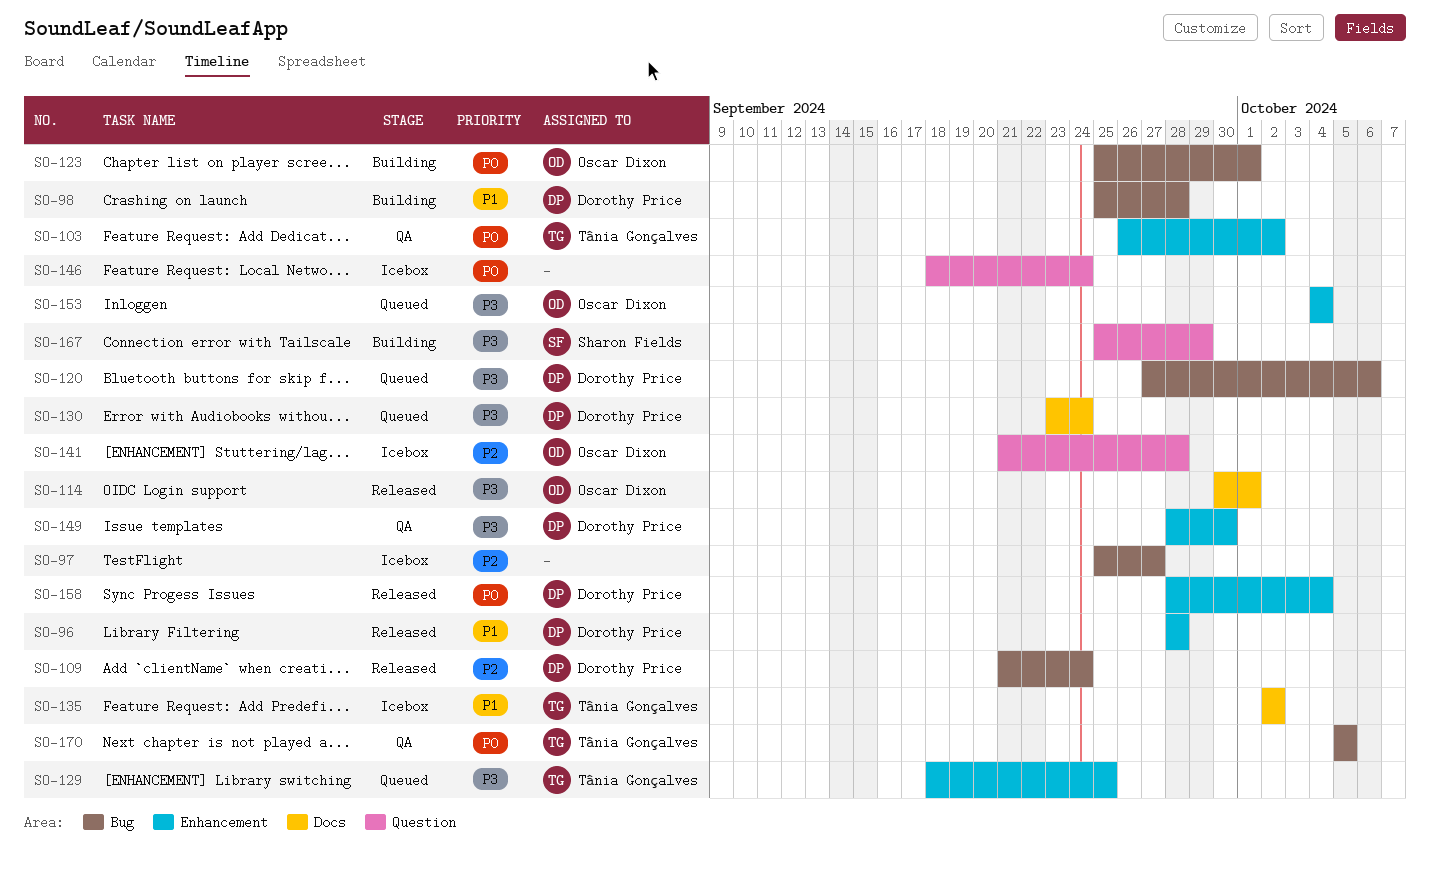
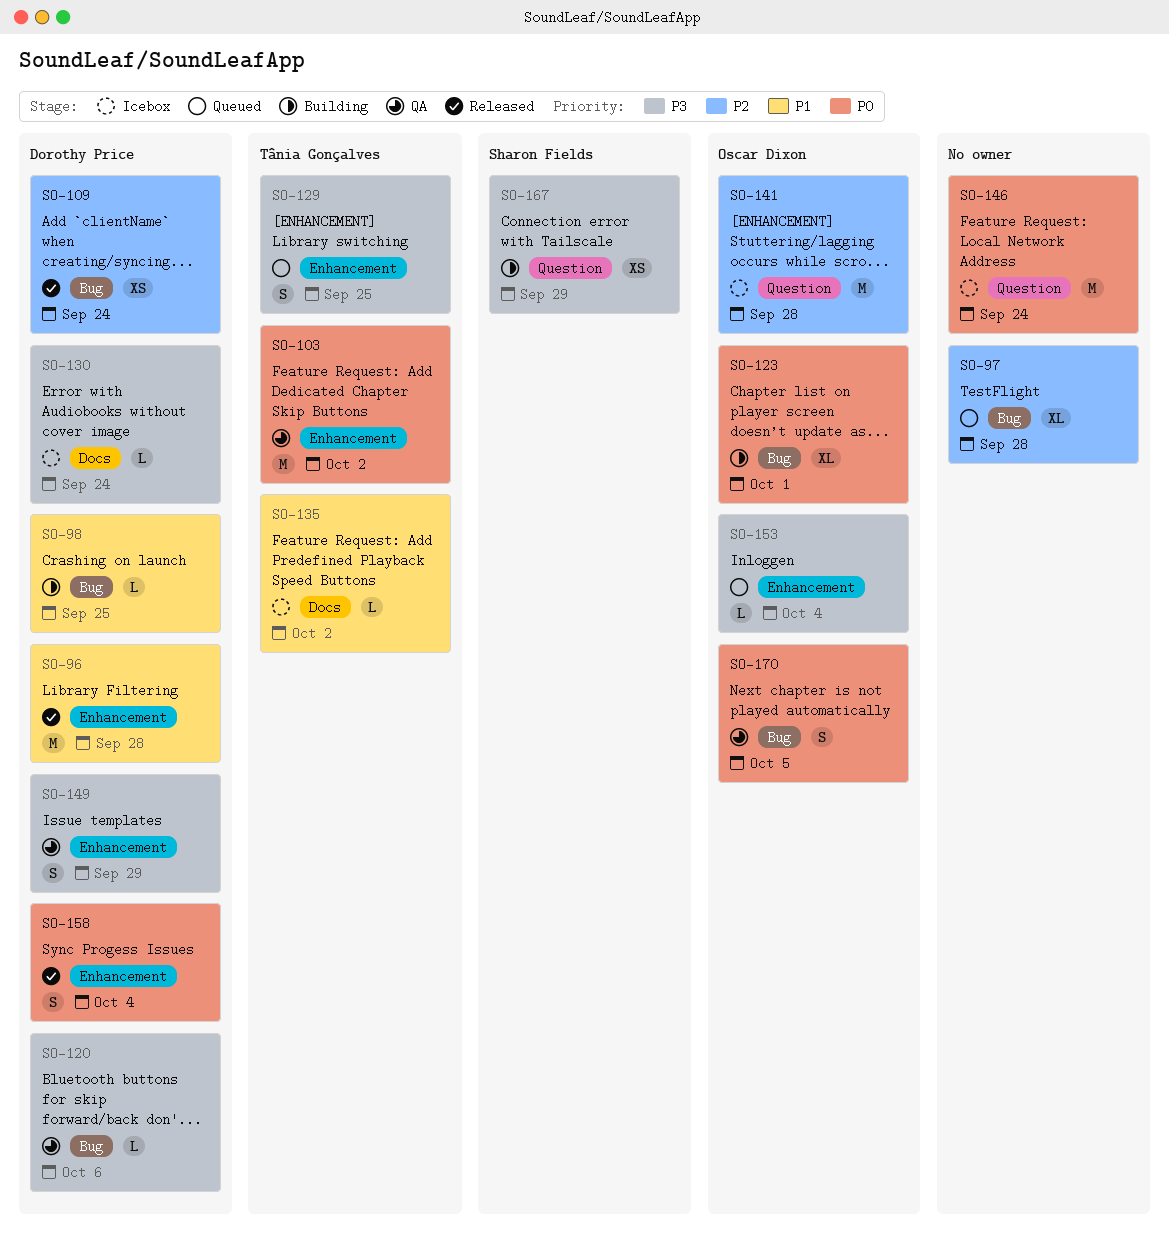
SO-97, status: Icebox -> Queued
SO-97, due: Sep 27 -> Sep 28
SO-98, due: Sep 28 -> Sep 25
SO-114: present -> none
SO-120, status: Queued -> QA
SO-130, status: Queued -> Icebox
SO-149, due: Sep 30 -> Sep 29
SO-170, owner: Tânia Gonçalves -> Oscar Dixon

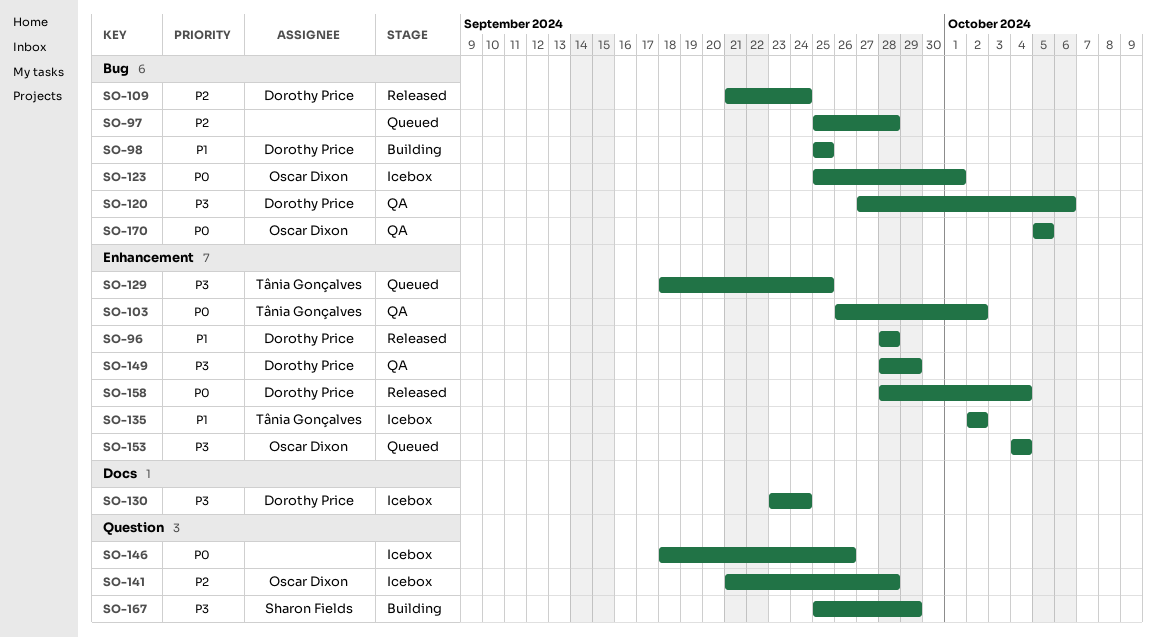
SO-123, status: Building -> Icebox
SO-135, label: Docs -> Enhancement
SO-146, due: Sep 24 -> Sep 26

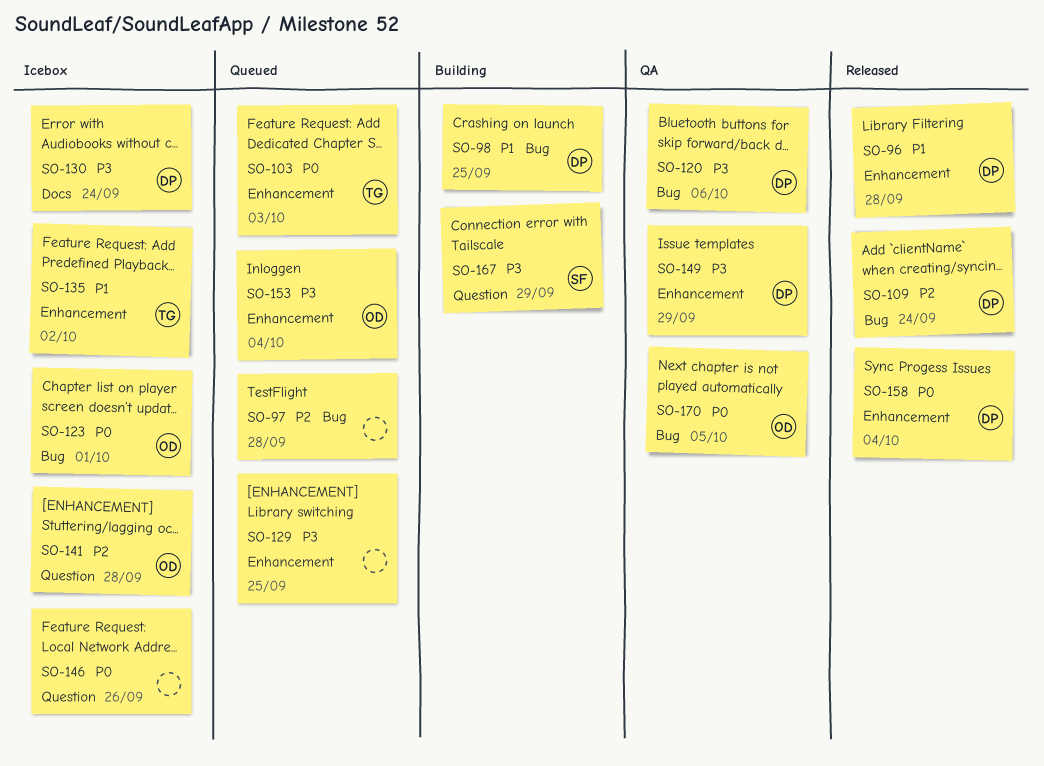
SO-103, status: QA -> Queued
SO-103, due: Oct 2 -> Oct 3
SO-129, owner: Tânia Gonçalves -> none

